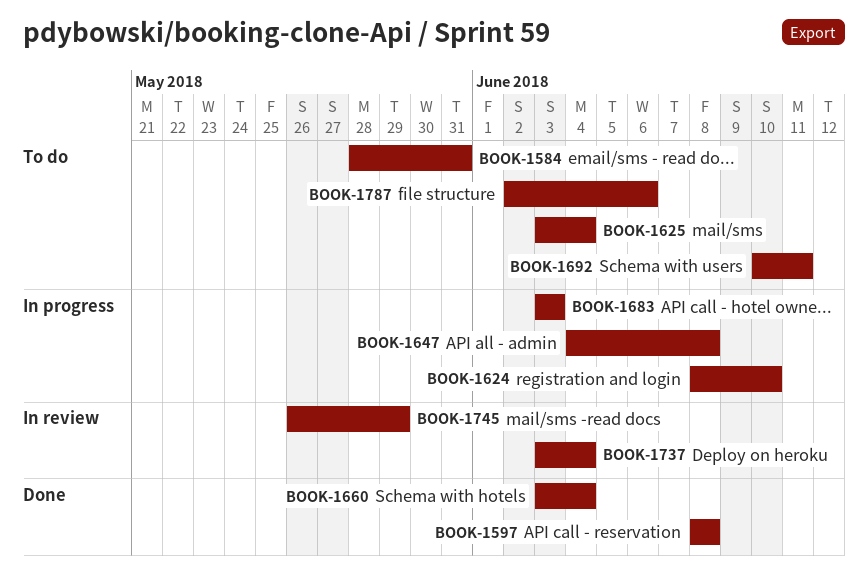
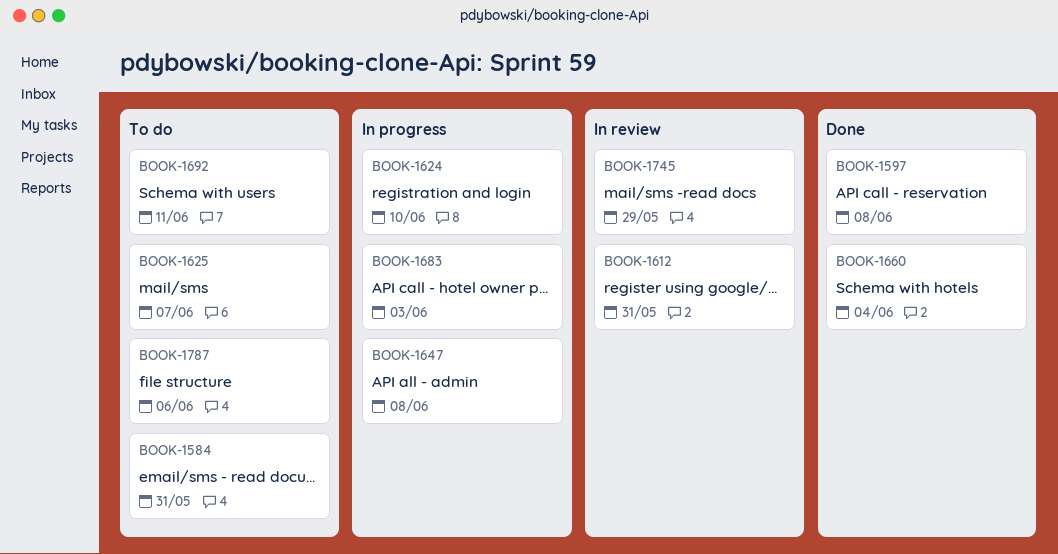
BOOK-1612: none -> present
BOOK-1625, due: Jun 4 -> Jun 7
BOOK-1737: present -> none

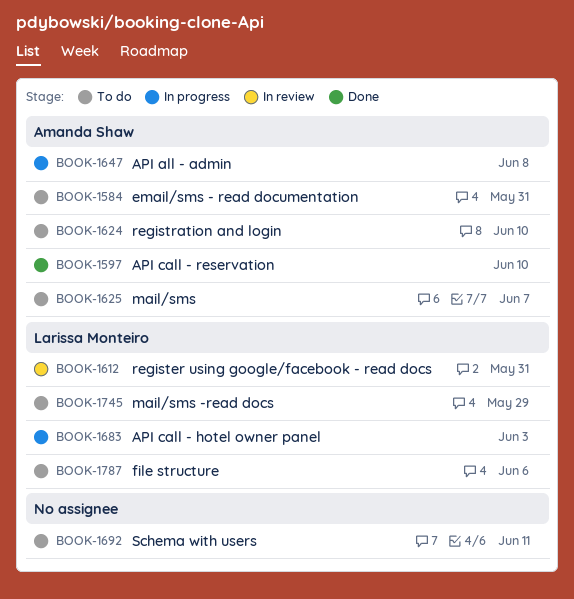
BOOK-1597, due: Jun 8 -> Jun 10
BOOK-1624, status: In progress -> To do
BOOK-1660: present -> none
BOOK-1745, status: In review -> To do

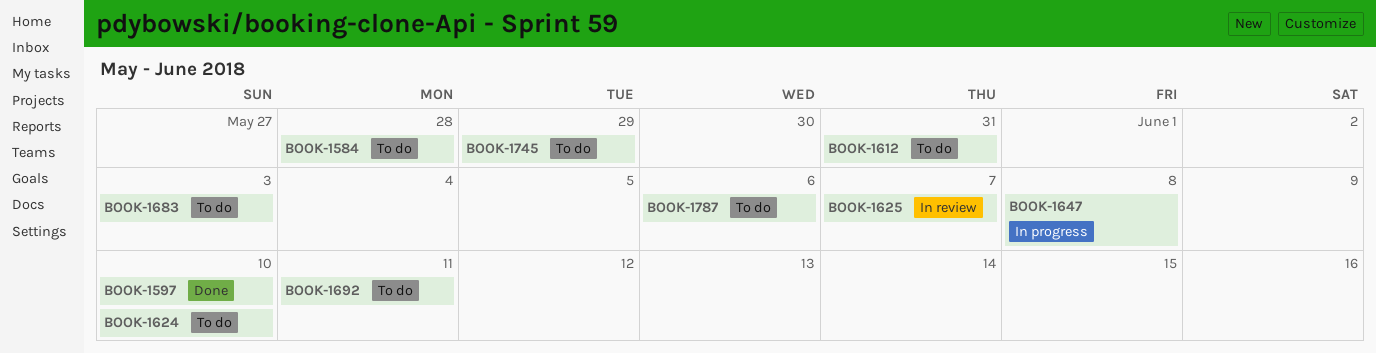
BOOK-1584, due: May 31 -> May 28
BOOK-1612, status: In review -> To do
BOOK-1625, status: To do -> In review
BOOK-1683, status: In progress -> To do

